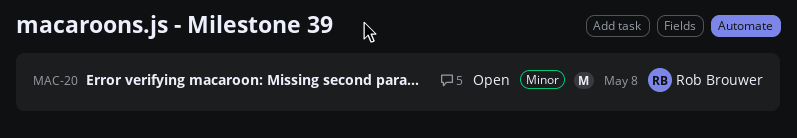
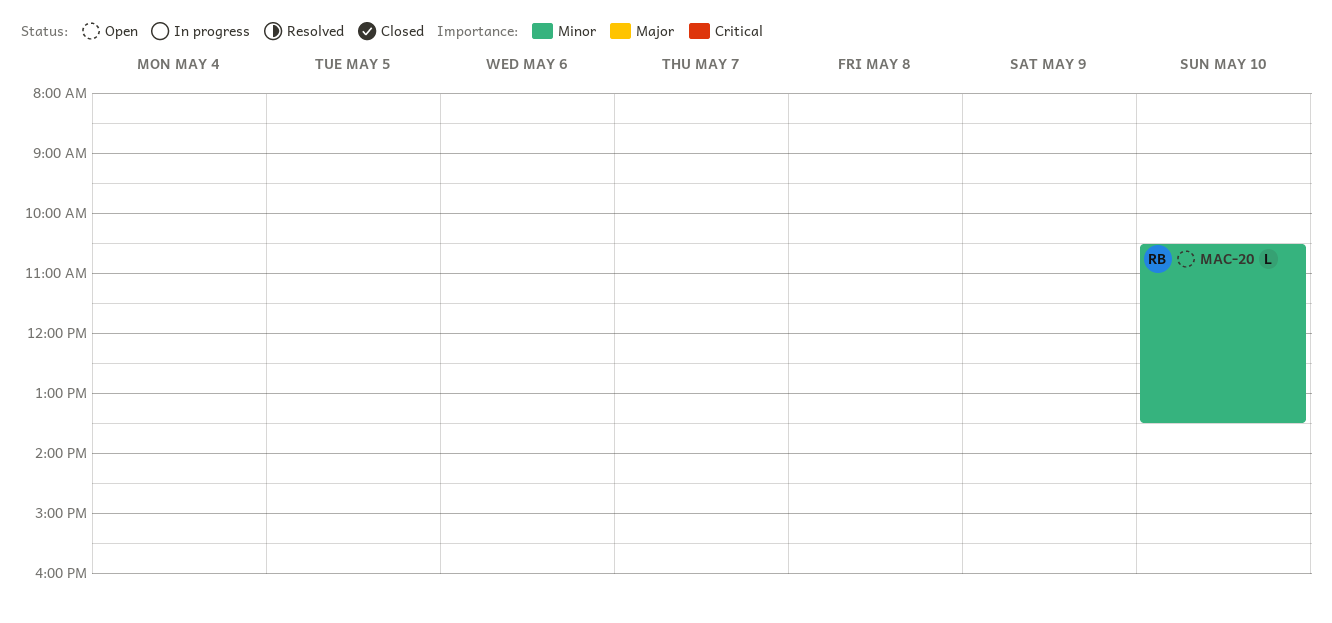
MAC-20, estimate: M -> L
MAC-20, day: May 8 -> May 10

